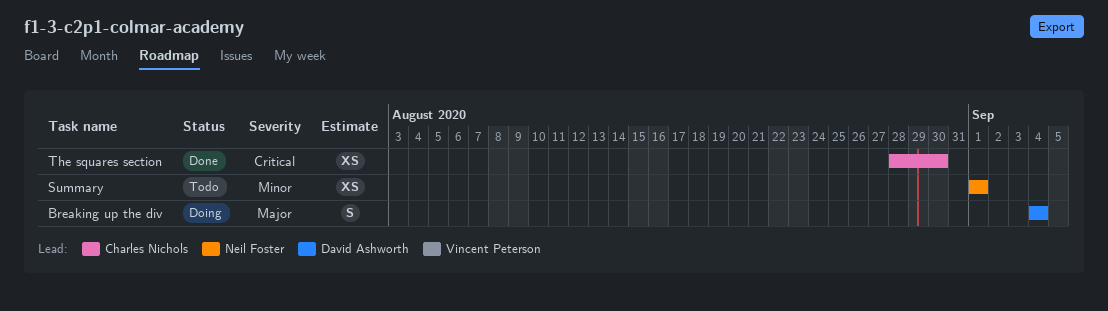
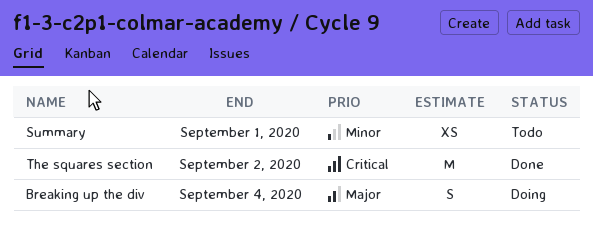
The squares section, estimate: XS -> M
The squares section, due: Aug 30 -> Sep 2

